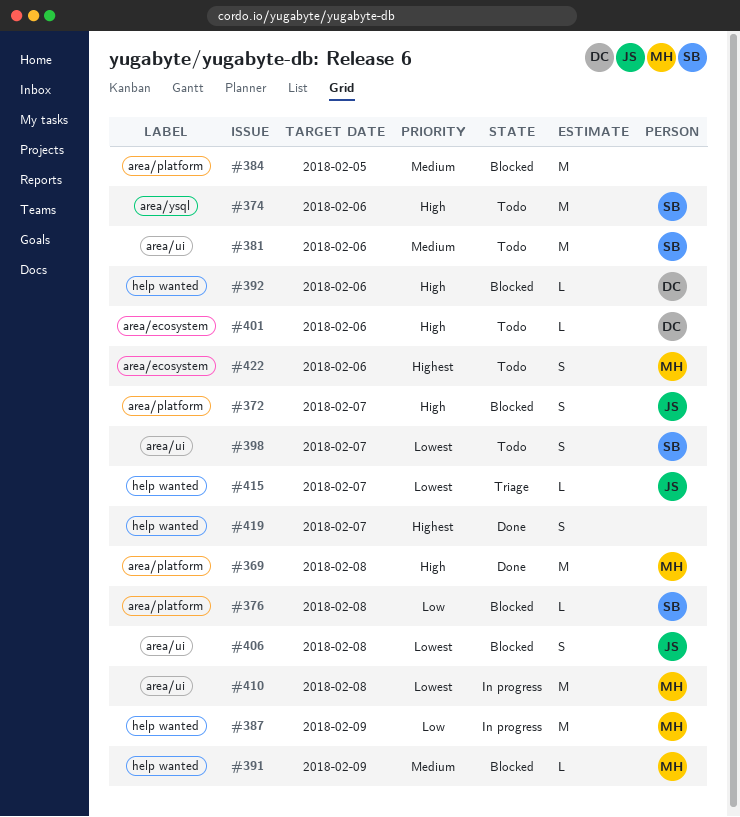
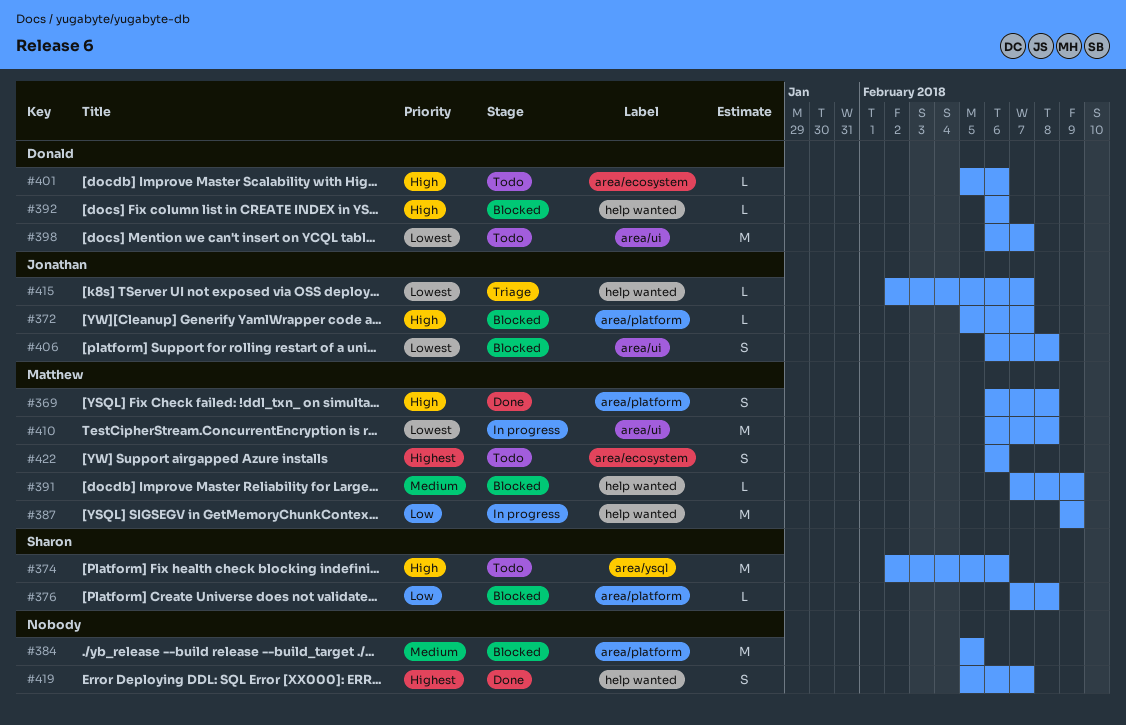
#369, estimate: M -> S
#372, estimate: S -> L
#381: present -> none
#398, owner: Sharon -> Donald
#398, estimate: S -> M

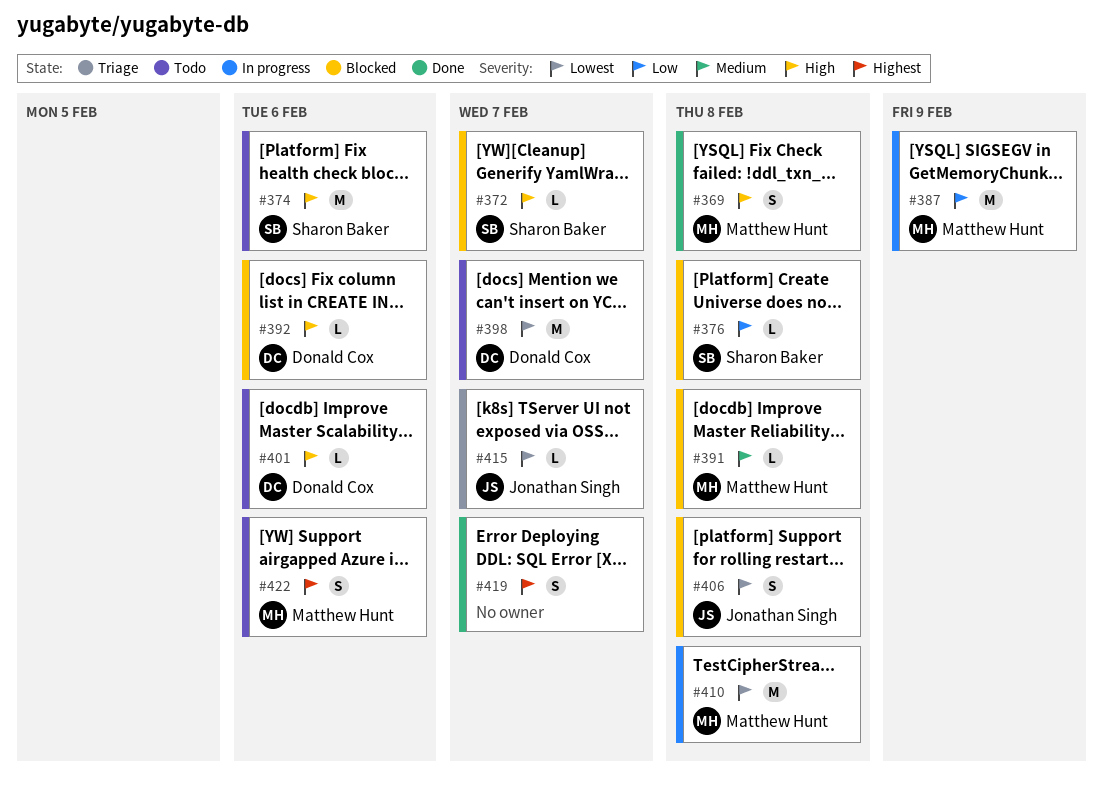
#372, owner: Jonathan Singh -> Sharon Baker
#384: present -> none
#391, due: Feb 9 -> Feb 8

